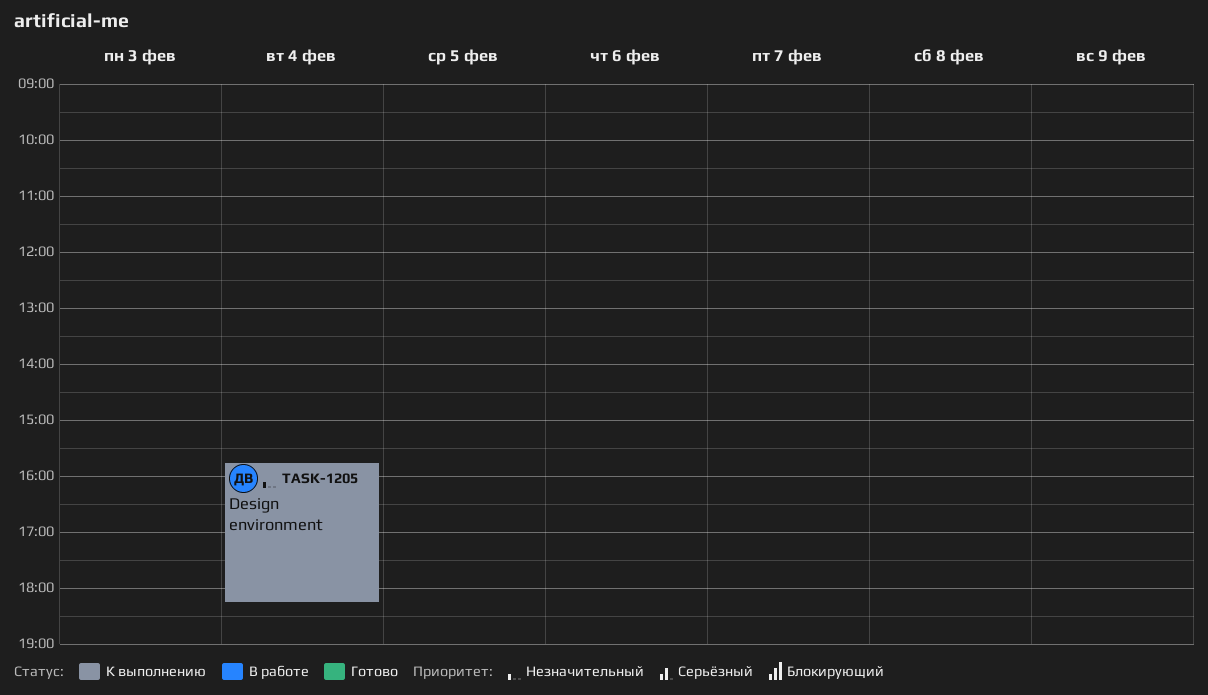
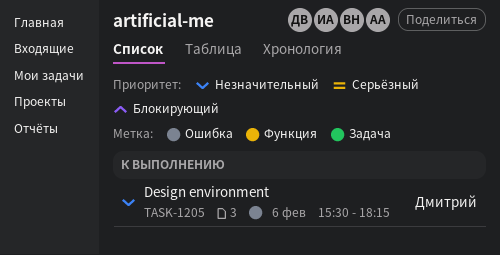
TASK-1205, day: Feb 4 -> Feb 6
TASK-1205, begins: 15:45 -> 15:30

